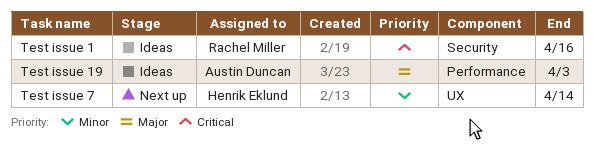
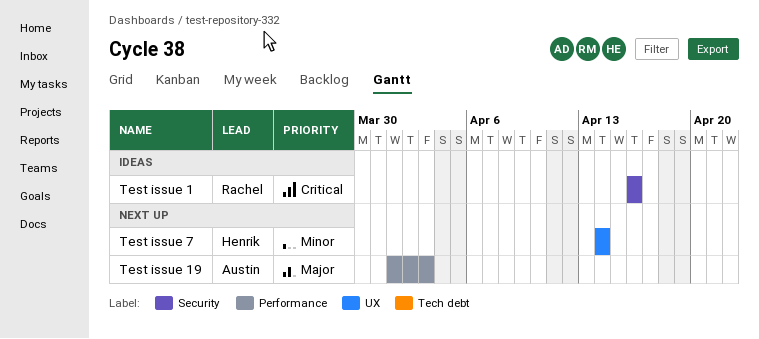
Test issue 19, status: Ideas -> Next up

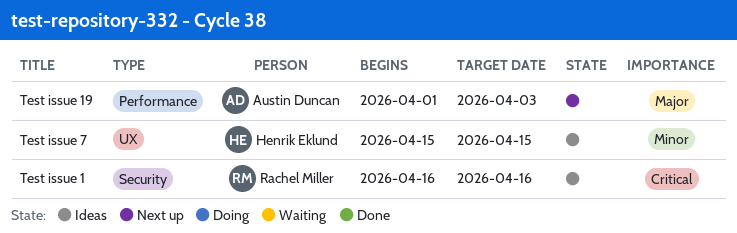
Test issue 7, status: Next up -> Ideas
Test issue 7, start: Apr 14 -> Apr 15
Test issue 7, due: Apr 14 -> Apr 15

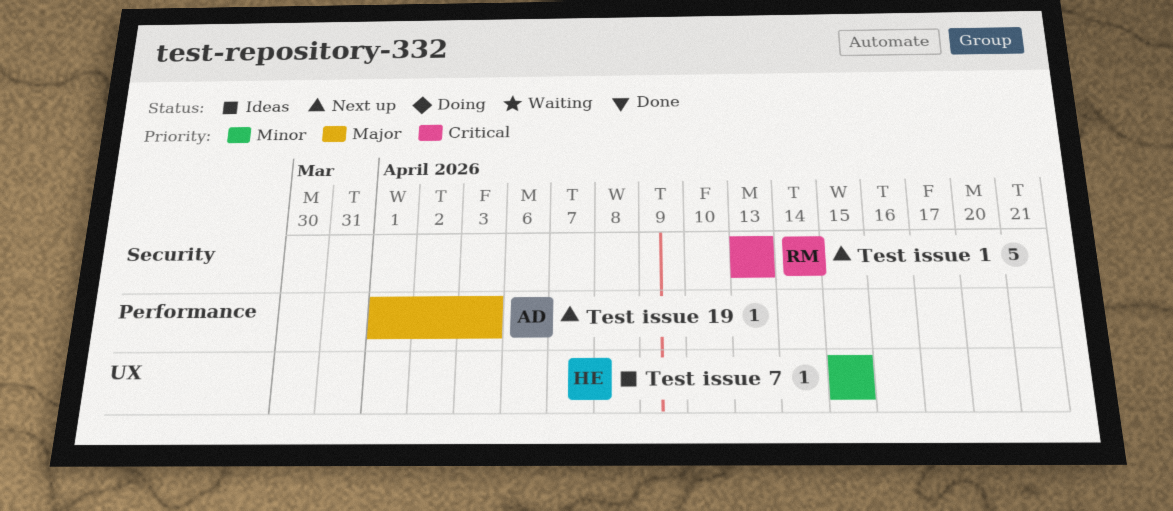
Test issue 1, status: Ideas -> Next up
Test issue 1, start: Apr 16 -> Apr 13
Test issue 1, due: Apr 16 -> Apr 13

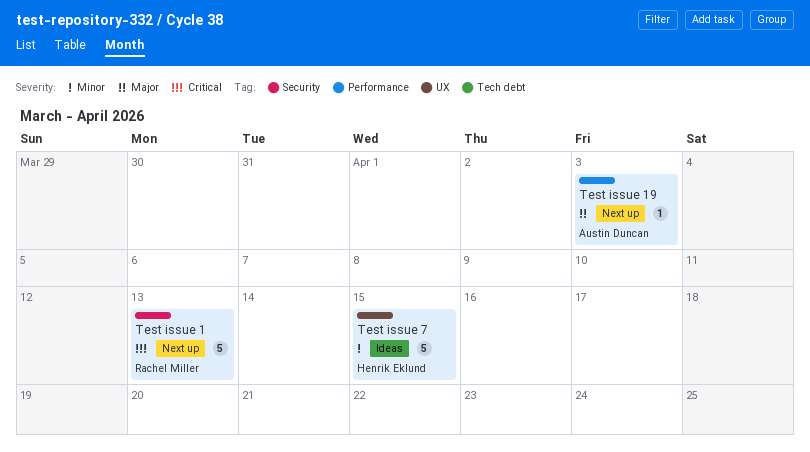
Test issue 7, estimate: 1 -> 5

